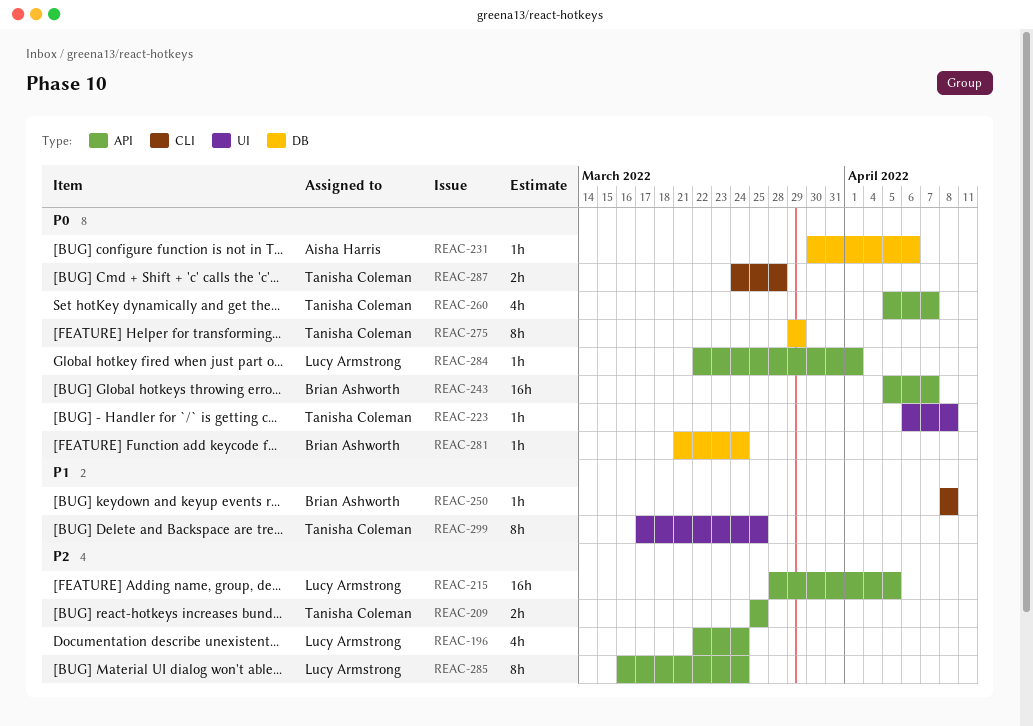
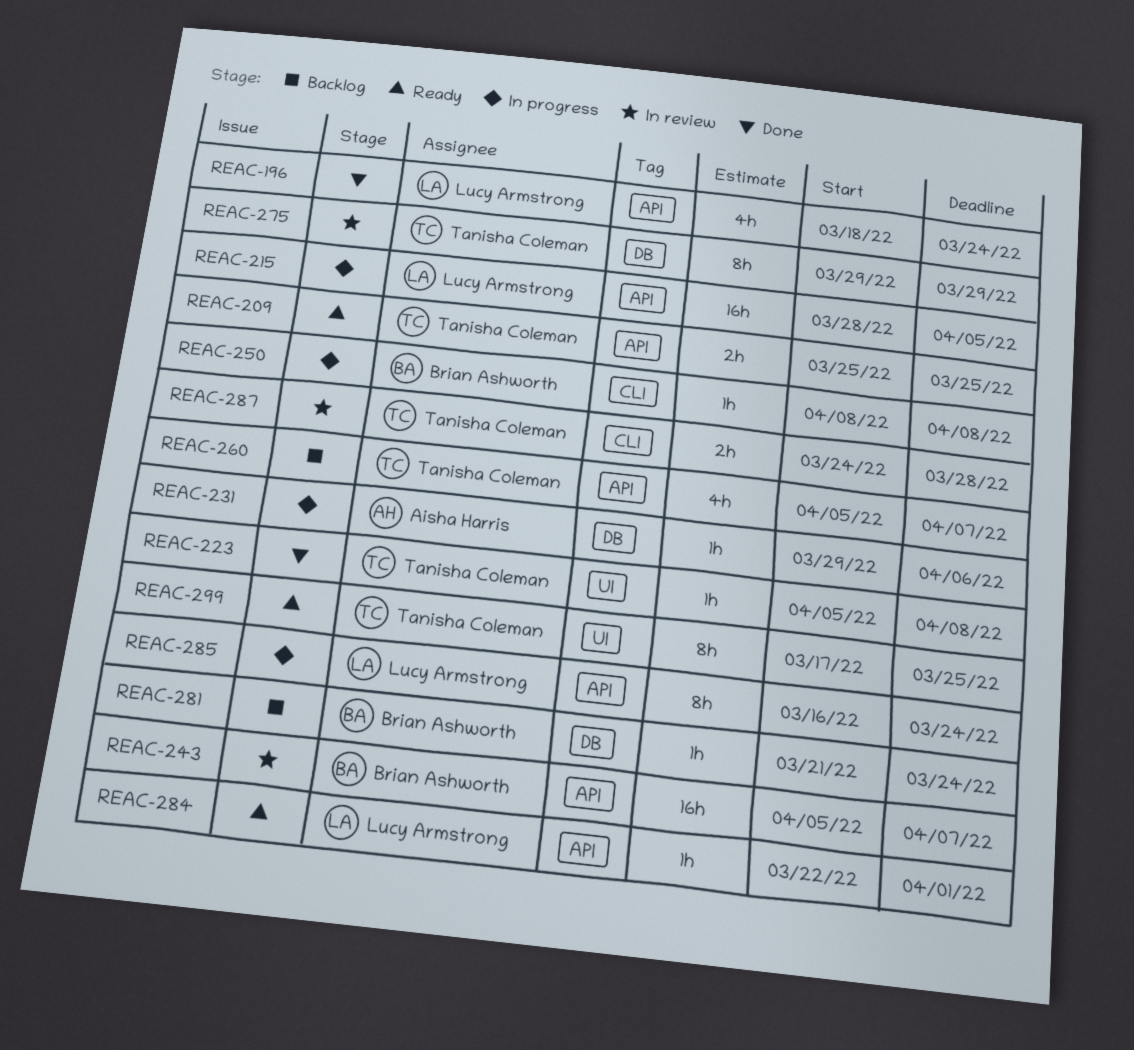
REAC-196, start: Mar 22 -> Mar 18
REAC-223, start: Apr 6 -> Apr 5
REAC-231, start: Mar 30 -> Mar 29

